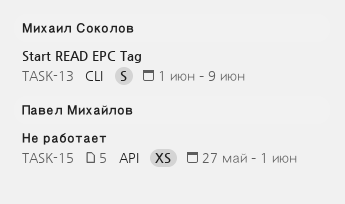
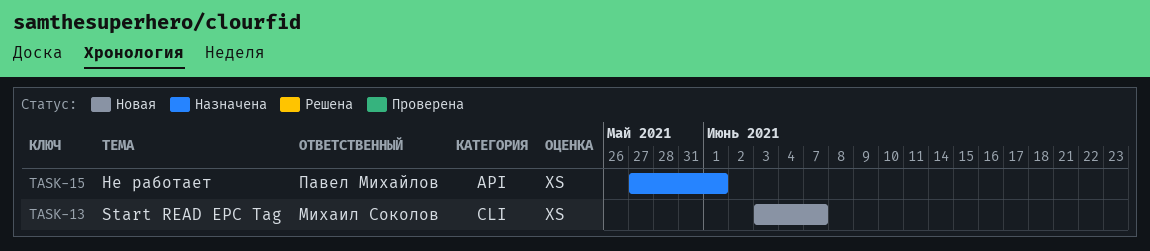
TASK-13, estimate: S -> XS
TASK-13, start: Jun 1 -> Jun 3
TASK-13, due: Jun 9 -> Jun 7

